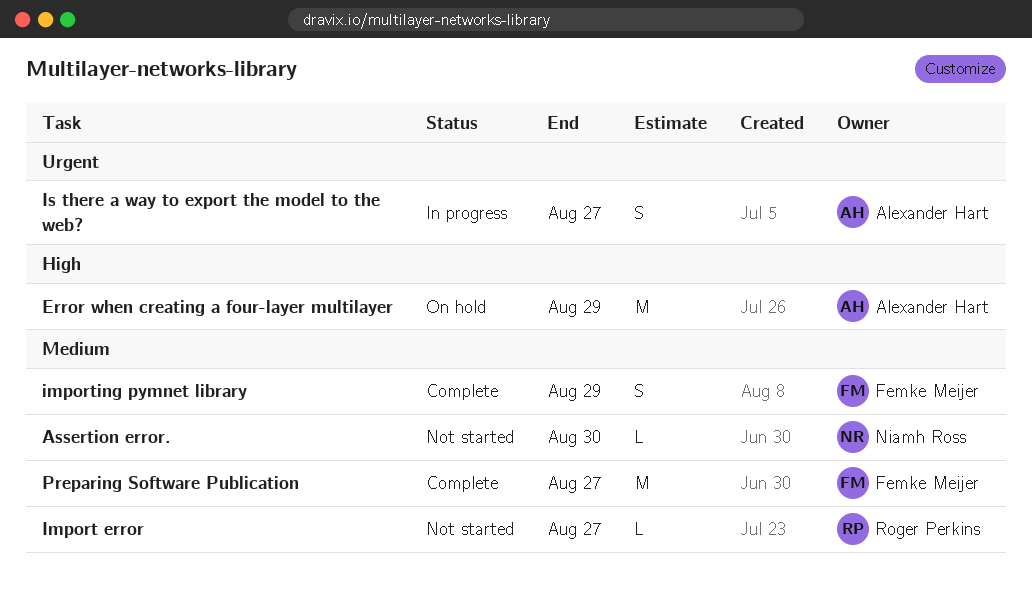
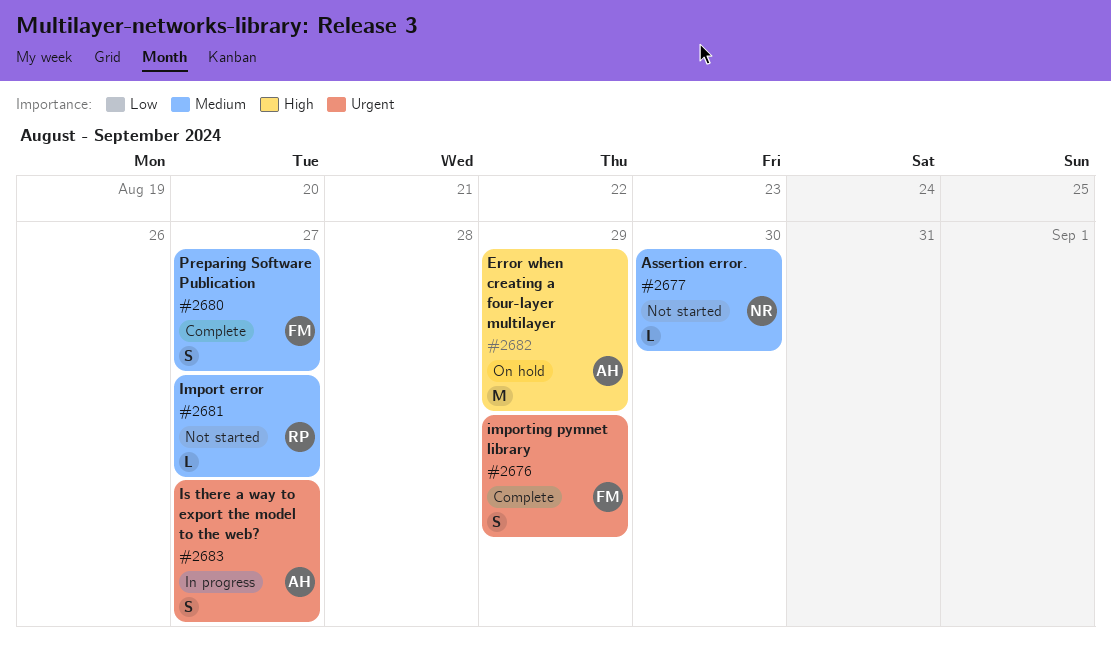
importing pymnet library, priority: Medium -> Urgent
Preparing Software Publication, estimate: M -> S

